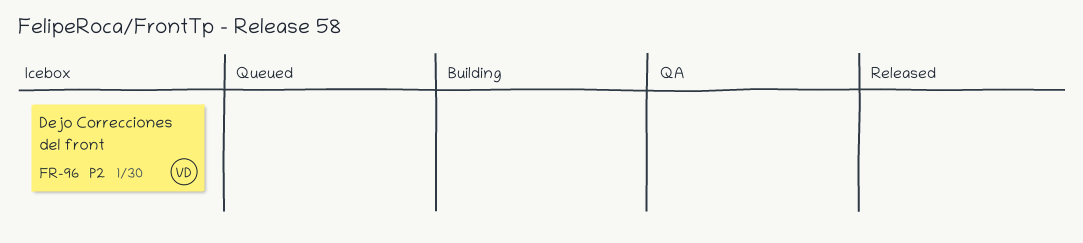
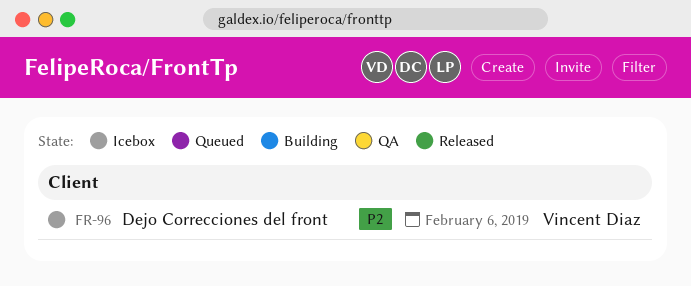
FR-96, due: Jan 30 -> Feb 6

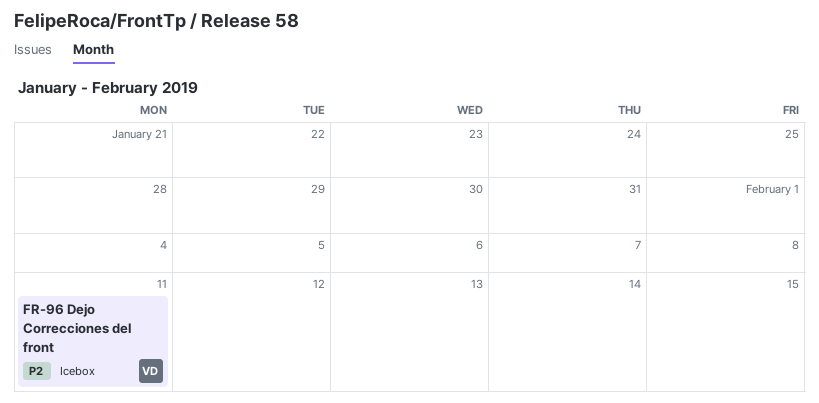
FR-96, due: Feb 6 -> Feb 11

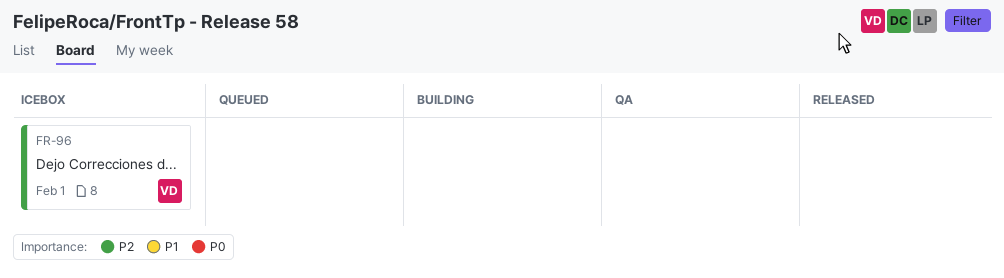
FR-96, due: Feb 11 -> Feb 1

